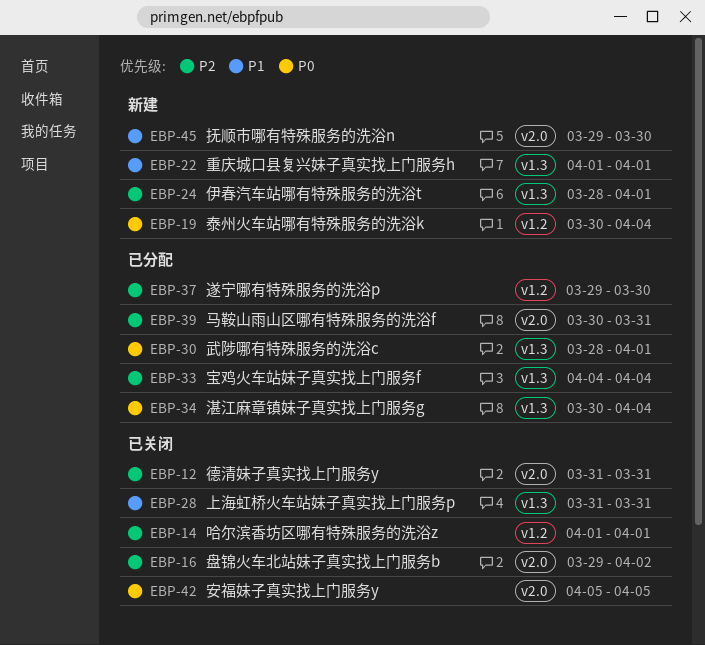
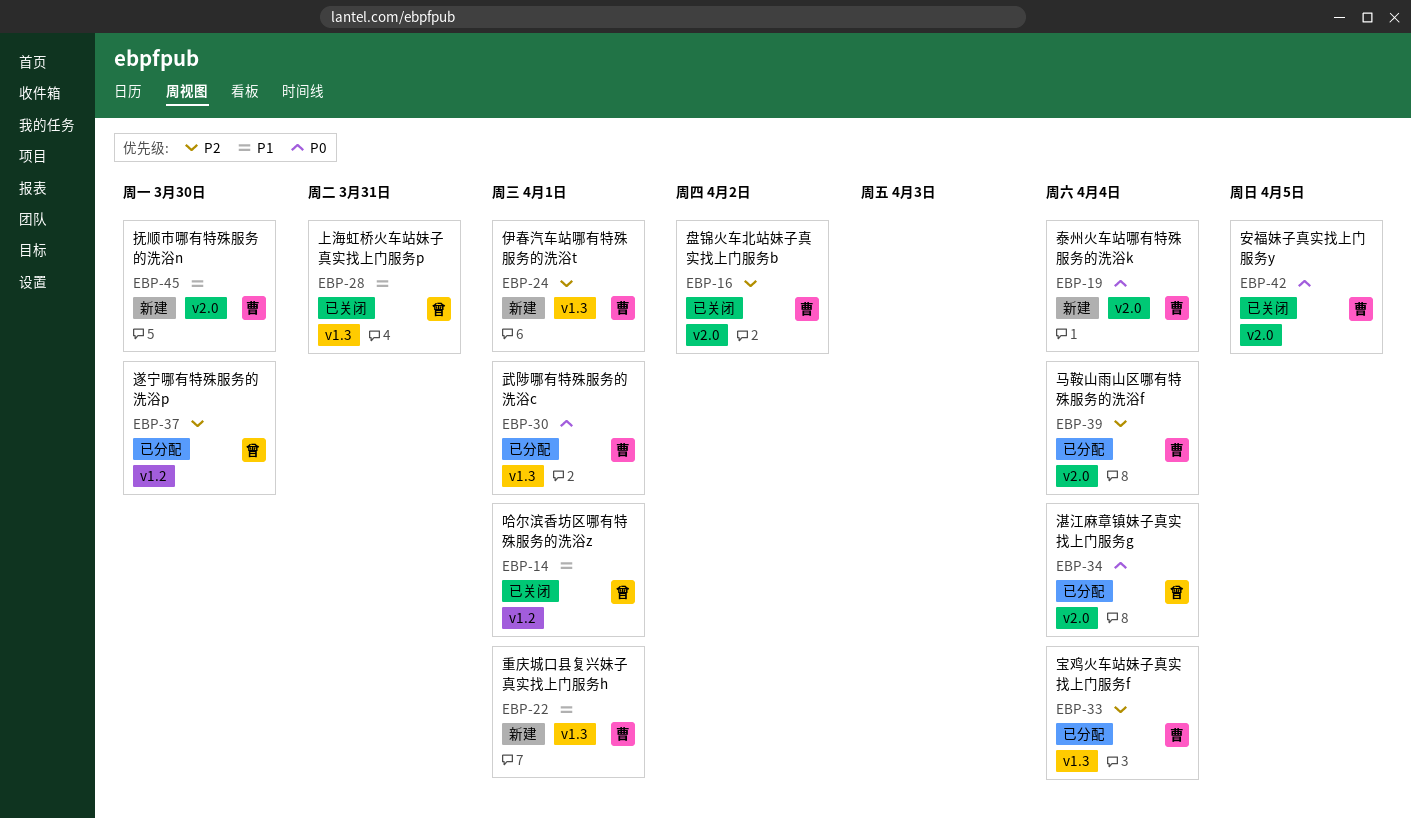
EBP-12: present -> none
EBP-14, priority: P2 -> P1
EBP-19, label: v1.2 -> v2.0
EBP-34, label: v1.3 -> v2.0
EBP-39, due: Mar 31 -> Apr 4

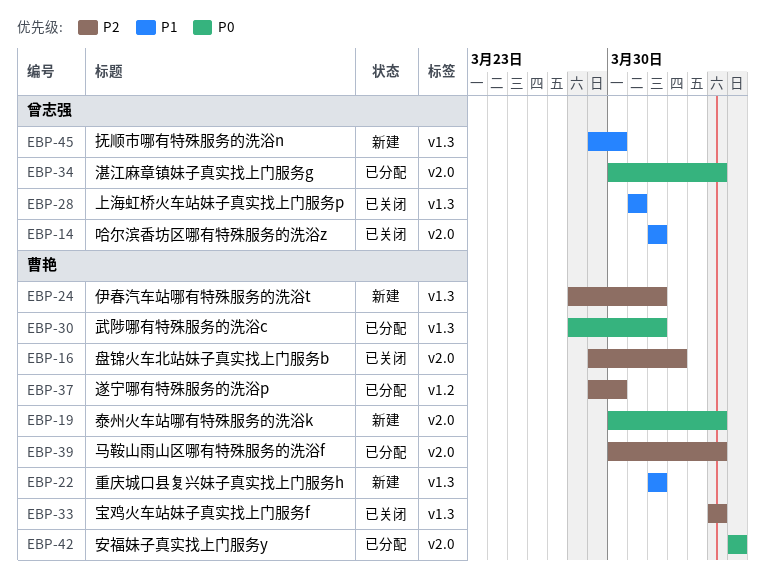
EBP-14, label: v1.2 -> v2.0
EBP-33, status: 已分配 -> 已关闭
EBP-37, owner: 曾志强 -> 曹艳
EBP-42, status: 已关闭 -> 已分配
EBP-45, owner: 曹艳 -> 曾志强
EBP-45, label: v2.0 -> v1.3

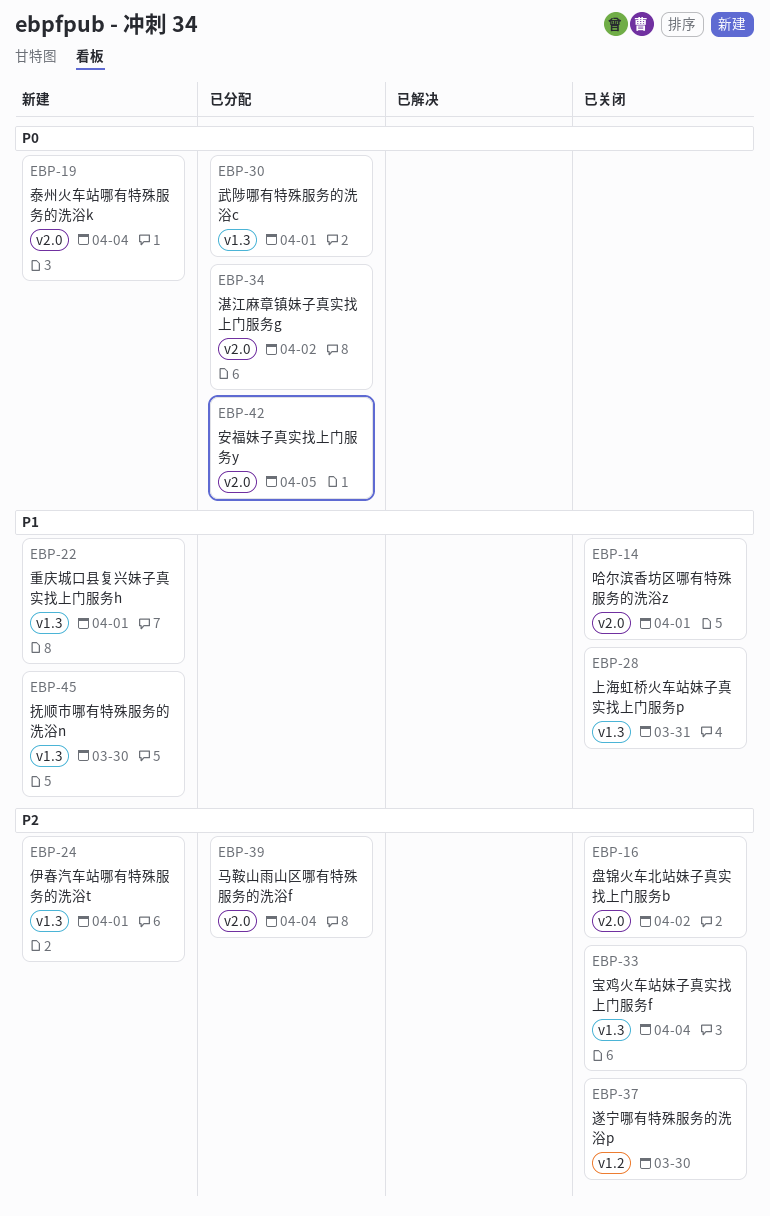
EBP-34, due: Apr 4 -> Apr 2
EBP-37, status: 已分配 -> 已关闭

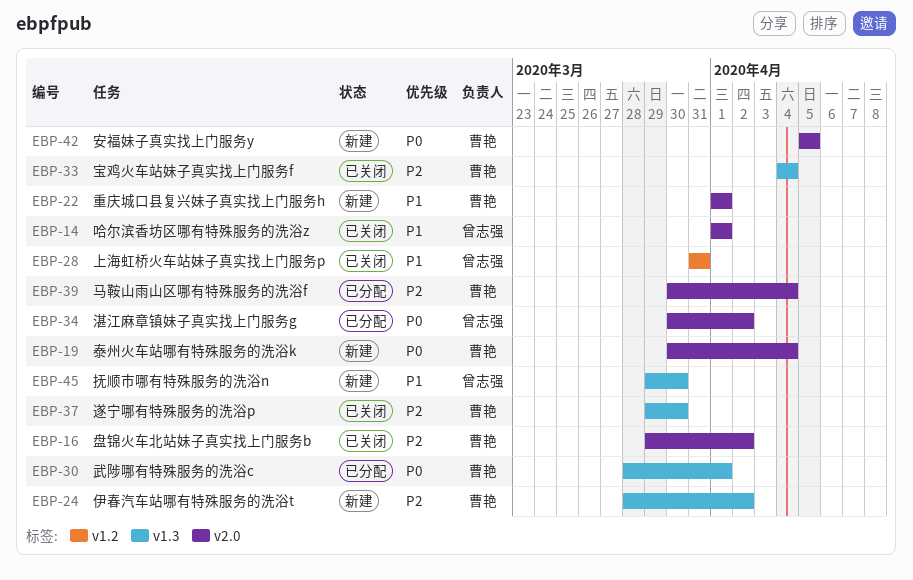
EBP-22, label: v1.3 -> v2.0
EBP-24, due: Apr 1 -> Apr 2
EBP-28, label: v1.3 -> v1.2
EBP-37, label: v1.2 -> v1.3
EBP-42, status: 已分配 -> 新建

